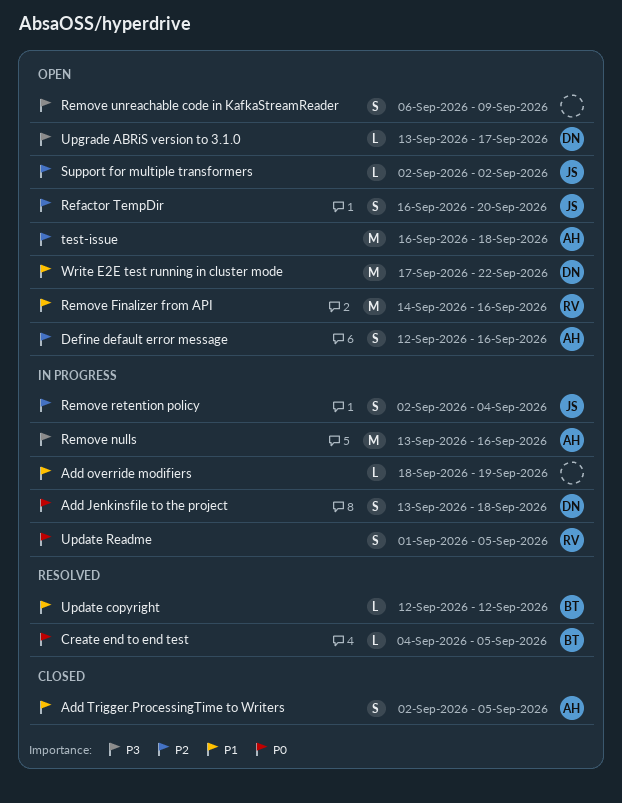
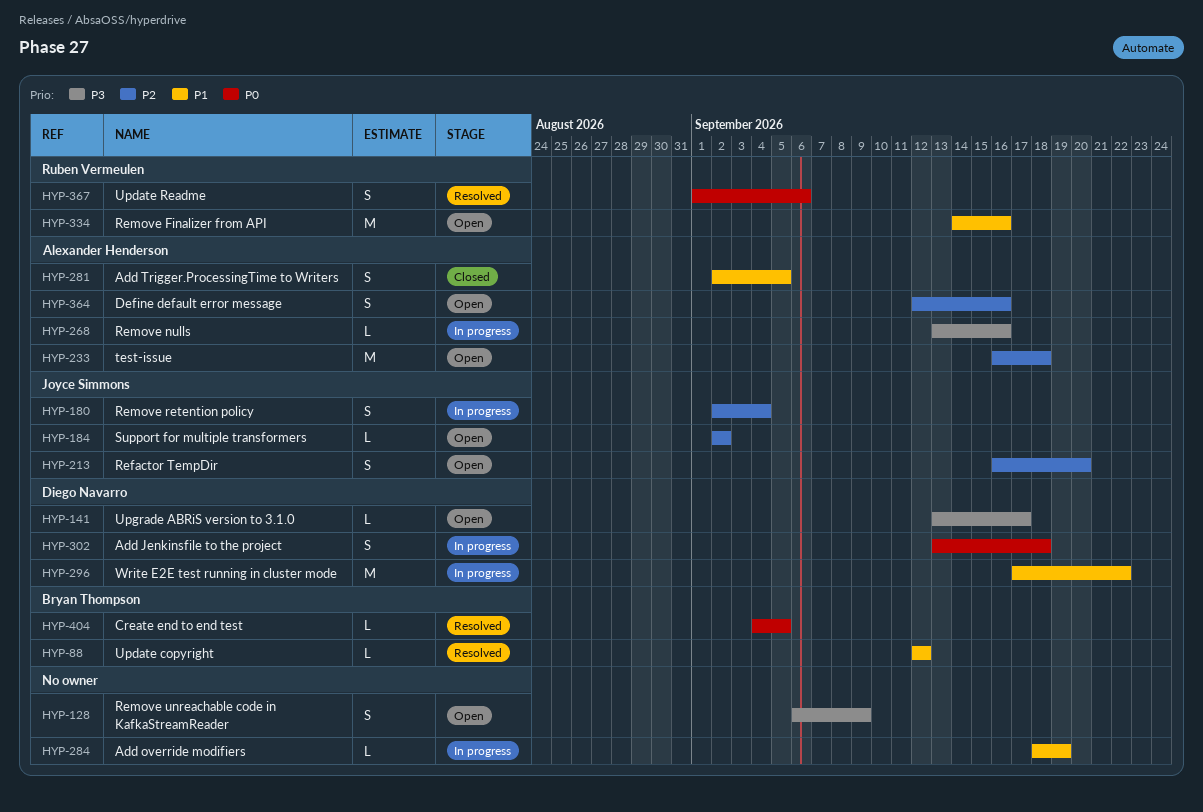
Remove nulls, estimate: M -> L
Update Readme, status: In progress -> Resolved
Update Readme, due: Sep 5 -> Sep 6
Write E2E test running in cluster mode, status: Open -> In progress

